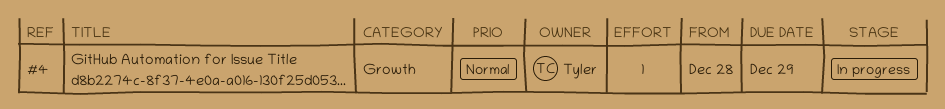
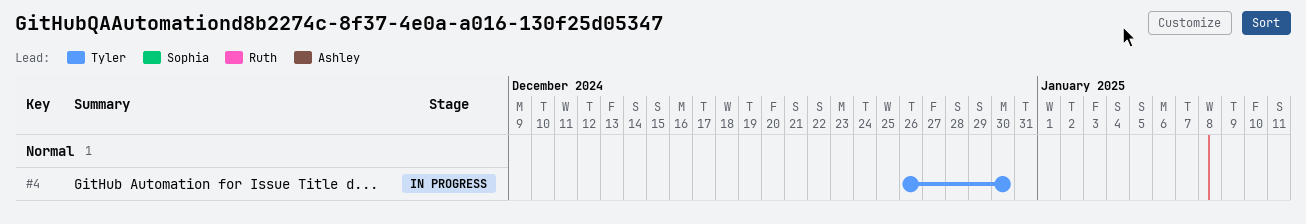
#4, start: Dec 28 -> Dec 26
#4, due: Dec 29 -> Dec 30

